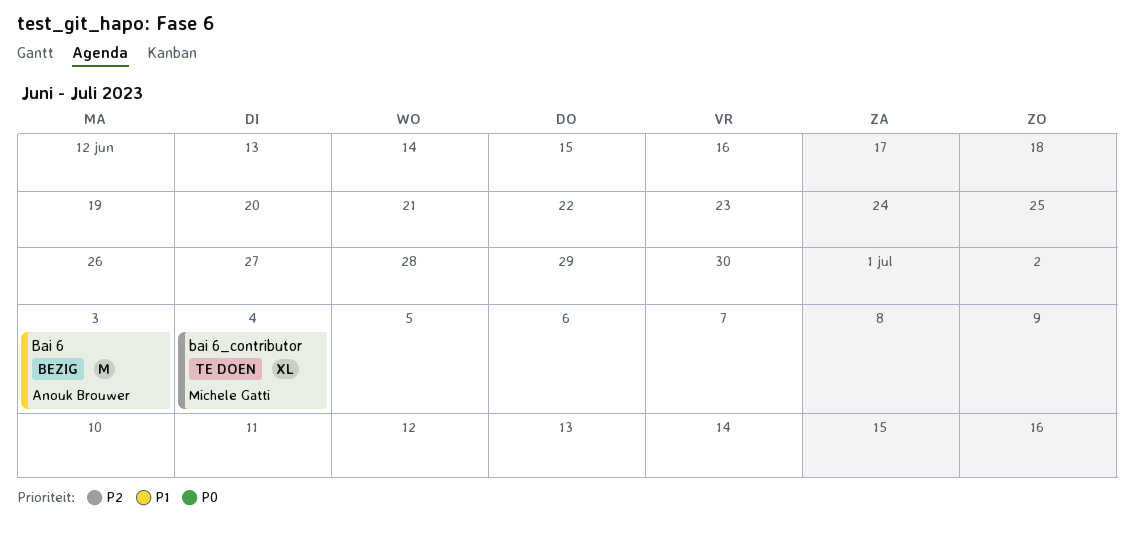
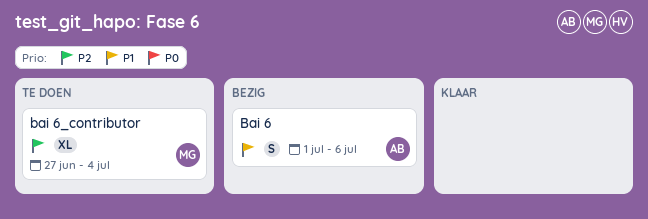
Bai 6, estimate: M -> S
Bai 6, due: Jul 3 -> Jul 6

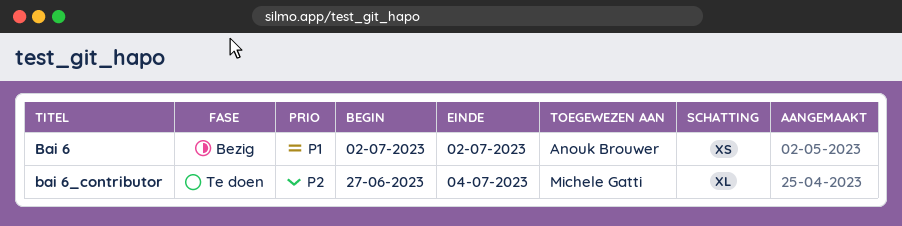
Bai 6, estimate: S -> XS
Bai 6, start: Jul 1 -> Jul 2
Bai 6, due: Jul 6 -> Jul 2

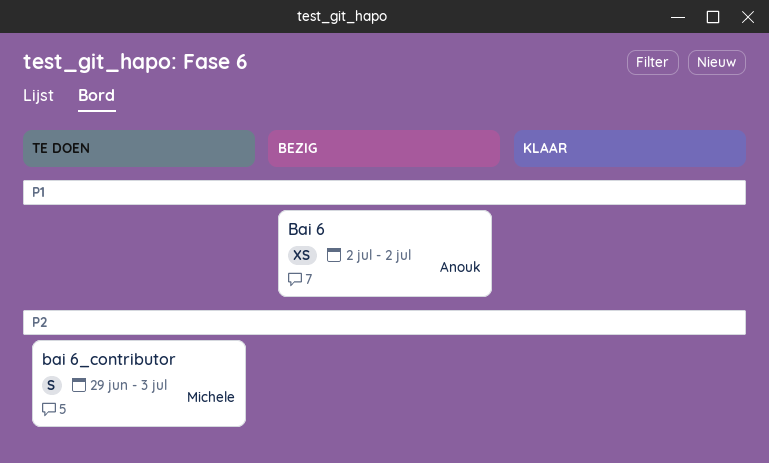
bai 6_contributor, estimate: XL -> S
bai 6_contributor, start: Jun 27 -> Jun 29
bai 6_contributor, due: Jul 4 -> Jul 3

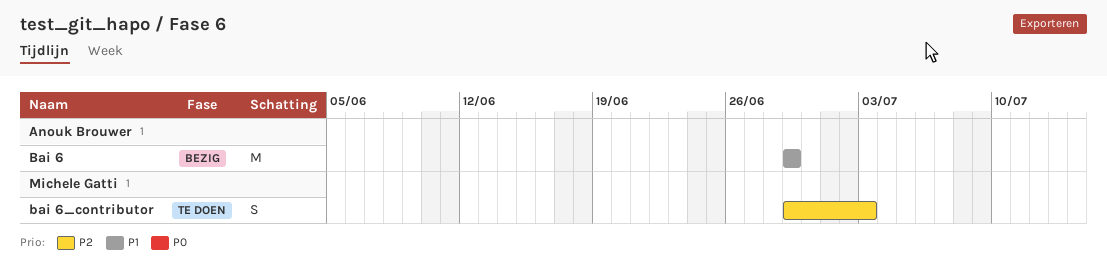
Bai 6, estimate: XS -> M
Bai 6, start: Jul 2 -> Jun 29
Bai 6, due: Jul 2 -> Jun 29

